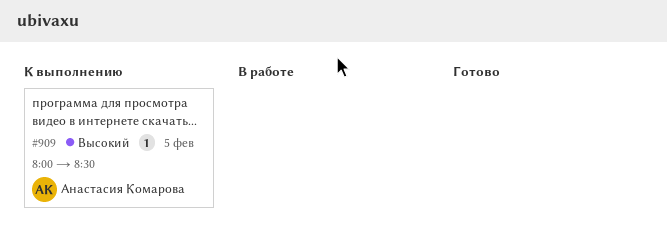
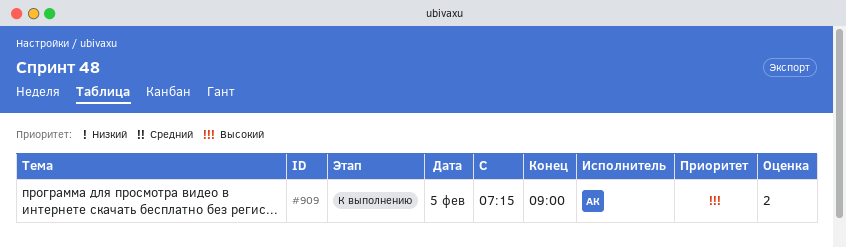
#909, estimate: 1 -> 2
#909, begins: 08:00 -> 07:15
#909, ends: 08:30 -> 09:00

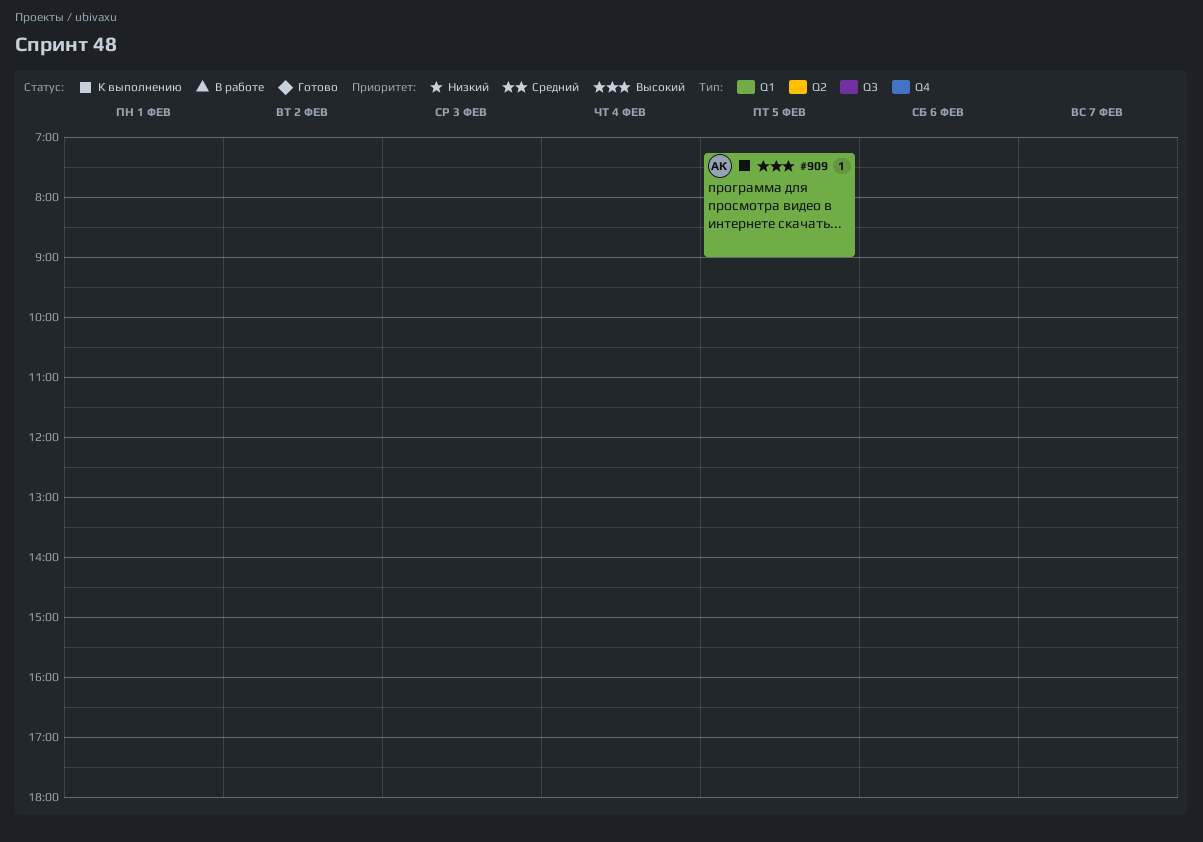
#909, estimate: 2 -> 1

